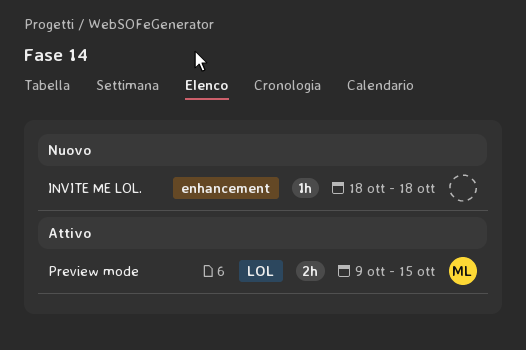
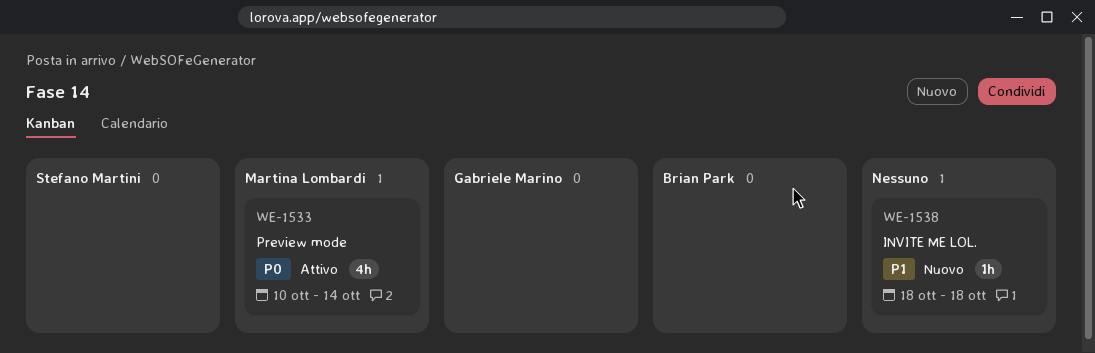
Preview mode, estimate: 2h -> 4h
Preview mode, start: Oct 9 -> Oct 10
Preview mode, due: Oct 15 -> Oct 14

